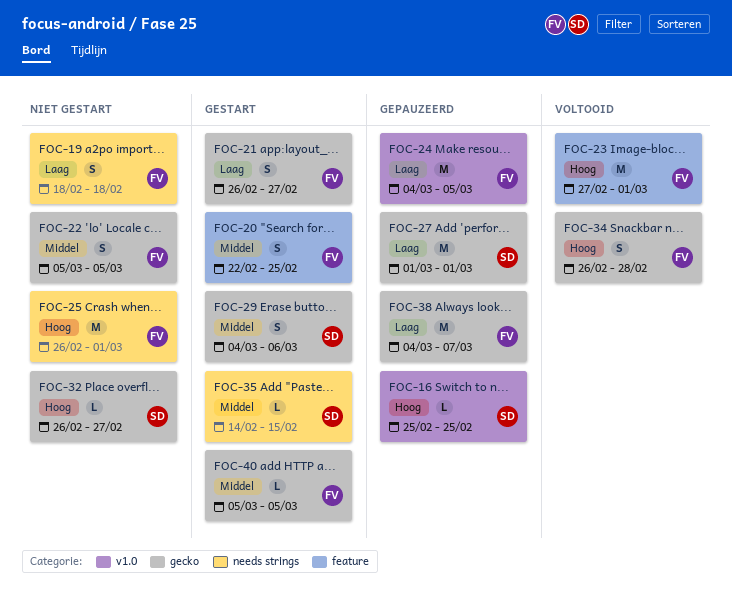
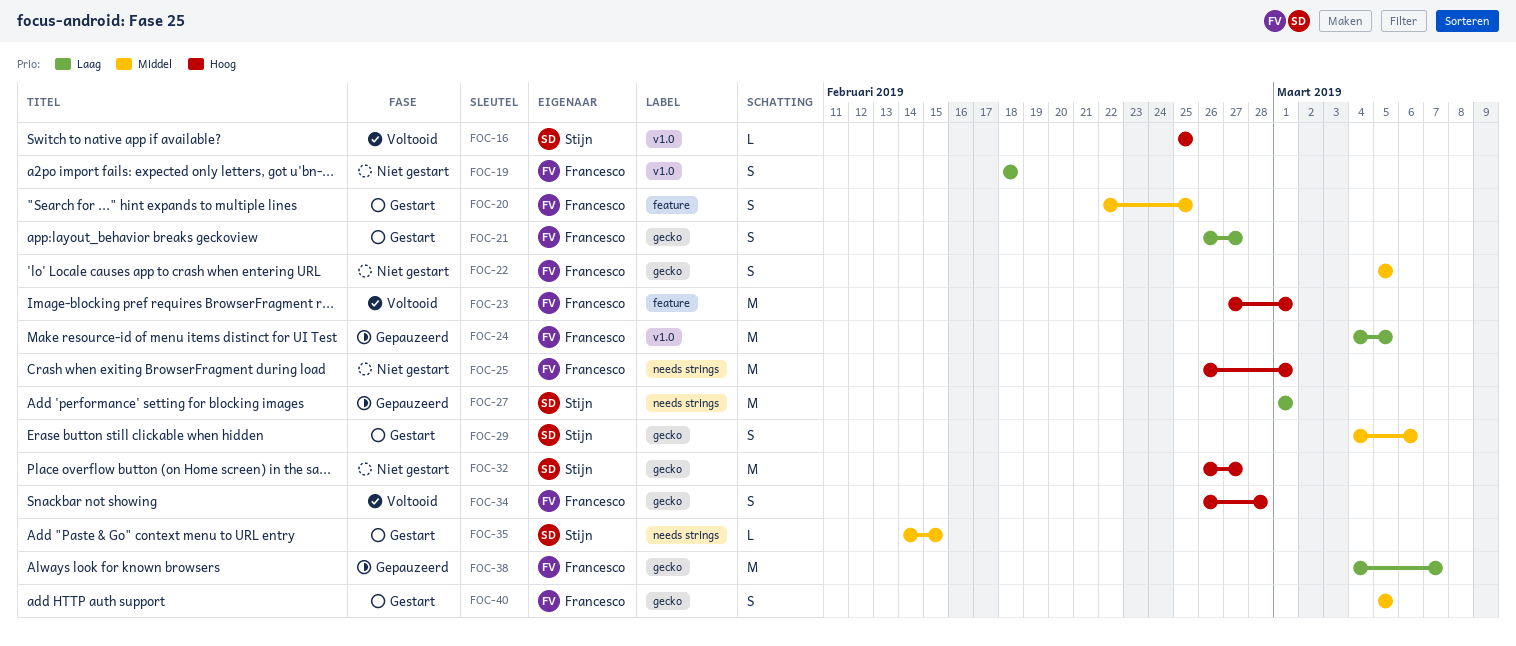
FOC-16, status: Gepauzeerd -> Voltooid
FOC-19, label: needs strings -> v1.0
FOC-27, label: gecko -> needs strings
FOC-32, estimate: L -> M
FOC-40, estimate: L -> S

